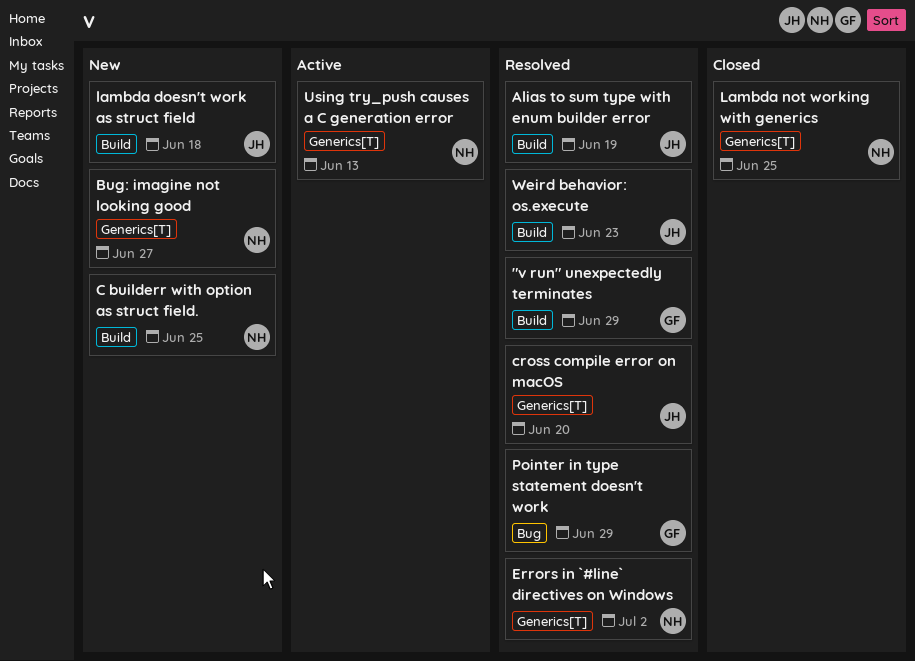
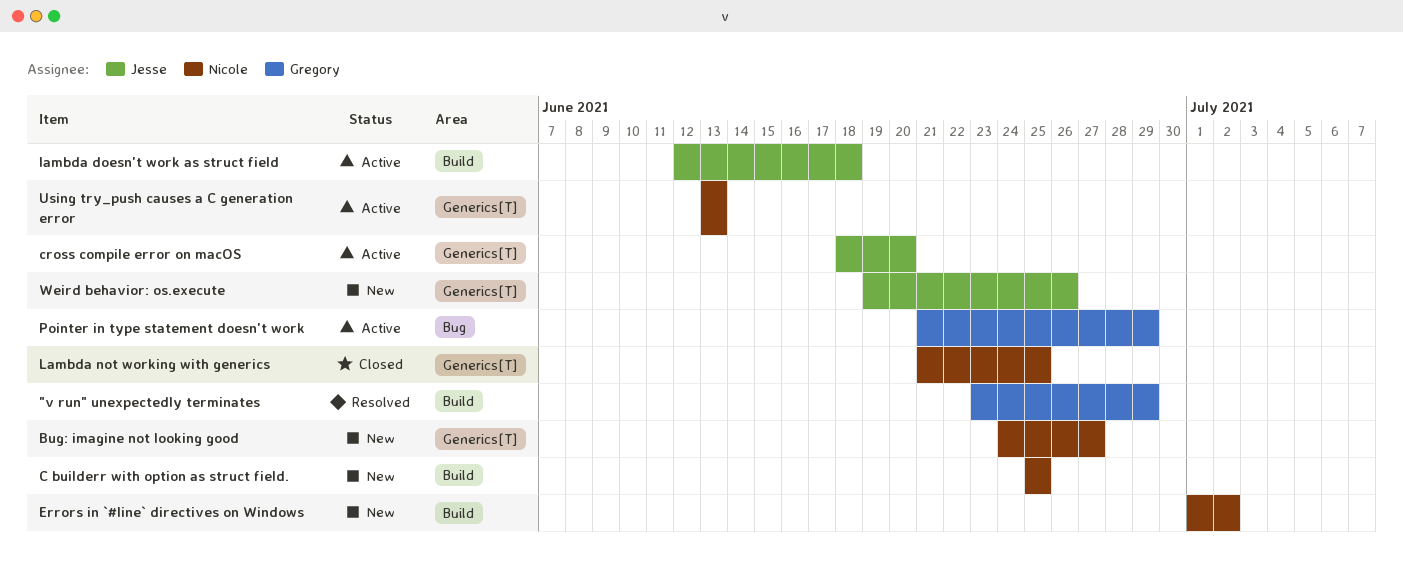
Alias to sum type with enum builder error: present -> none
cross compile error on macOS, status: Resolved -> Active
Errors in `#line` directives on Windows, status: Resolved -> New
Errors in `#line` directives on Windows, label: Generics[T] -> Build
lambda doesn't work as struct field, status: New -> Active
Pointer in type statement doesn't work, status: Resolved -> Active
Weird behavior: os.execute, status: Resolved -> New
Weird behavior: os.execute, label: Build -> Generics[T]
Weird behavior: os.execute, due: Jun 23 -> Jun 26

